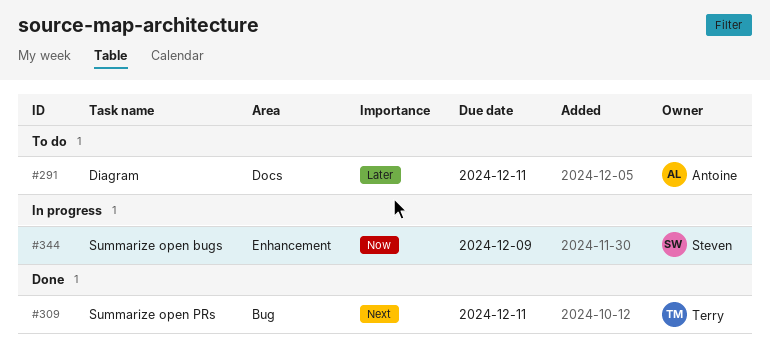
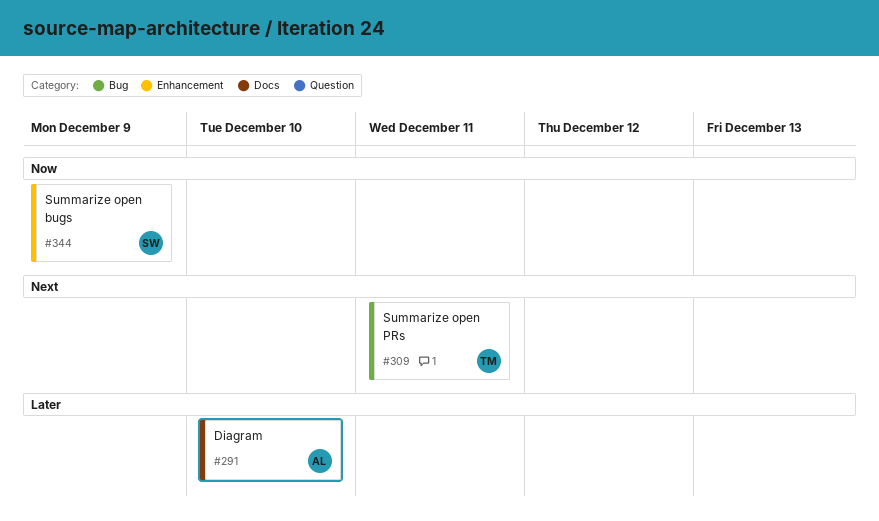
#291, due: Dec 11 -> Dec 10

